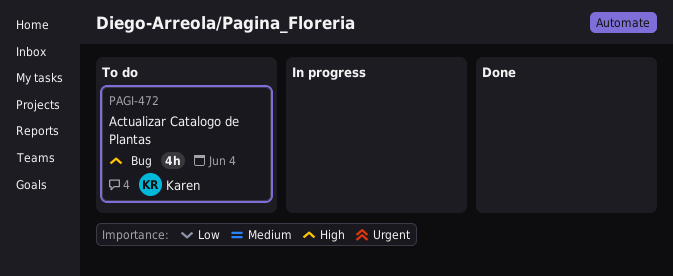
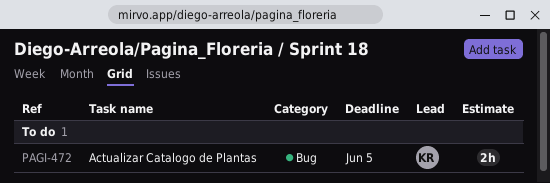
PAGI-472, estimate: 4h -> 2h
PAGI-472, due: Jun 4 -> Jun 5

